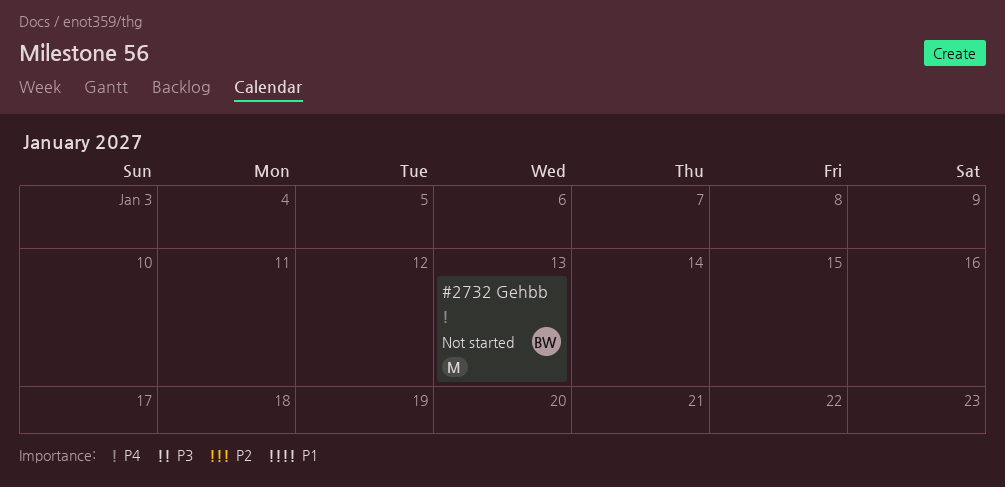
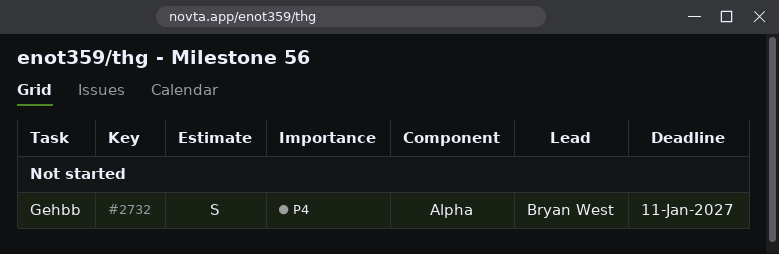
#2732, estimate: M -> S
#2732, due: Jan 13 -> Jan 11

